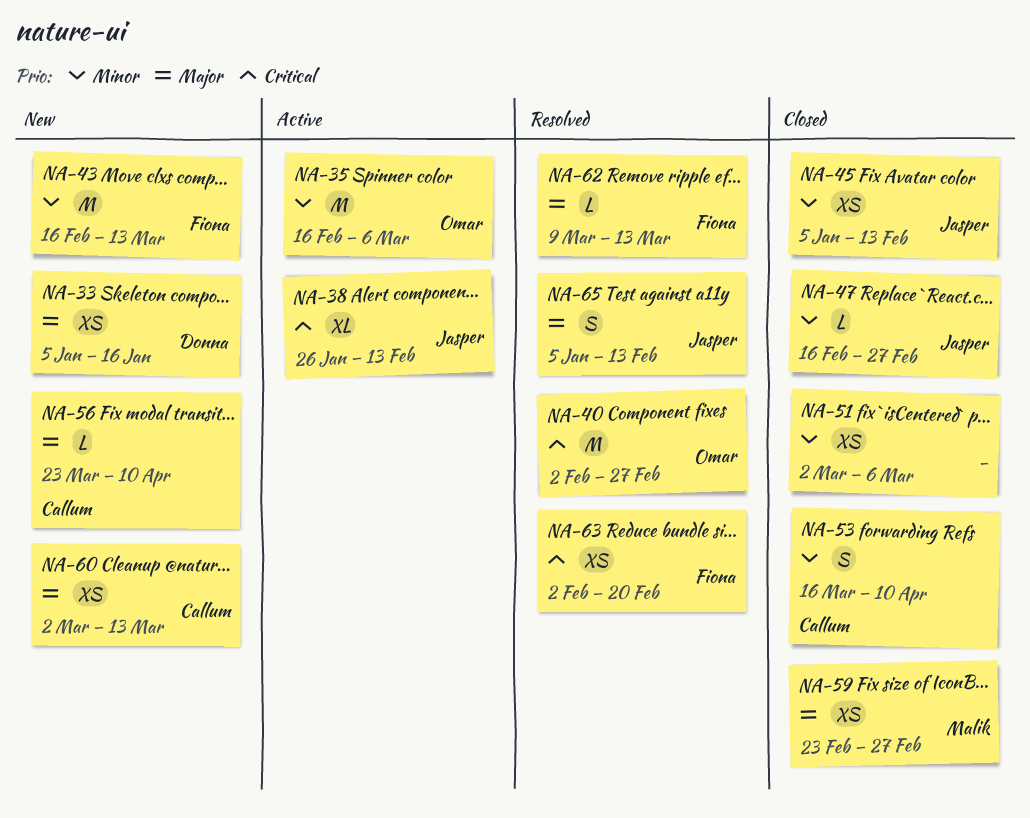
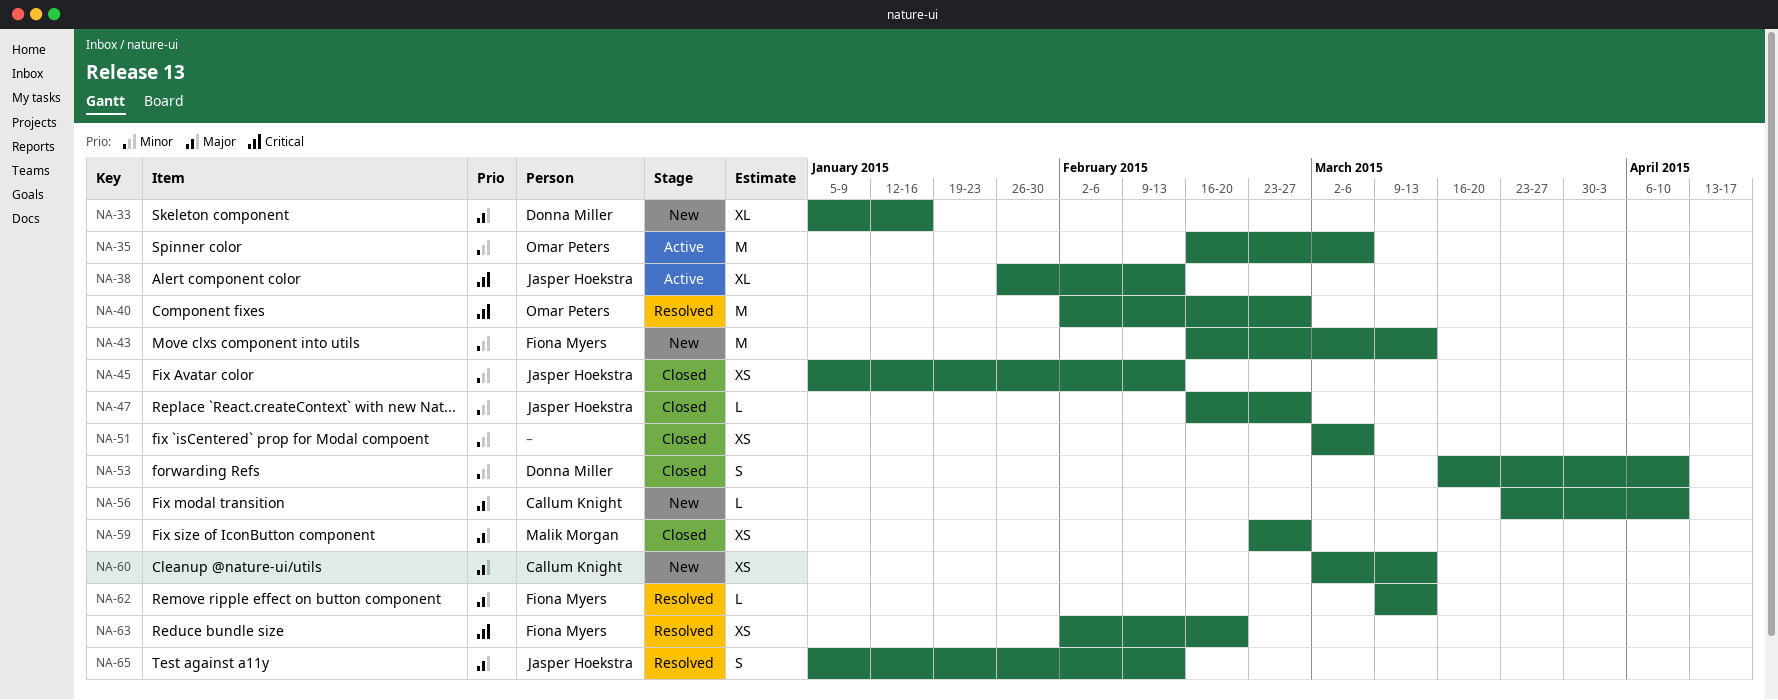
NA-33, estimate: XS -> XL
NA-53, owner: Callum Knight -> Donna Miller

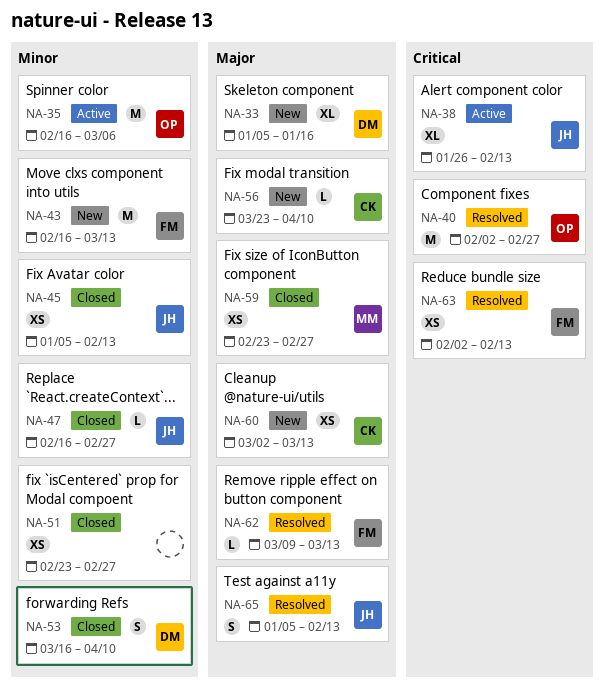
NA-51, start: Mar 2 -> Feb 23
NA-51, due: Mar 6 -> Feb 27
NA-63, due: Feb 20 -> Feb 13

